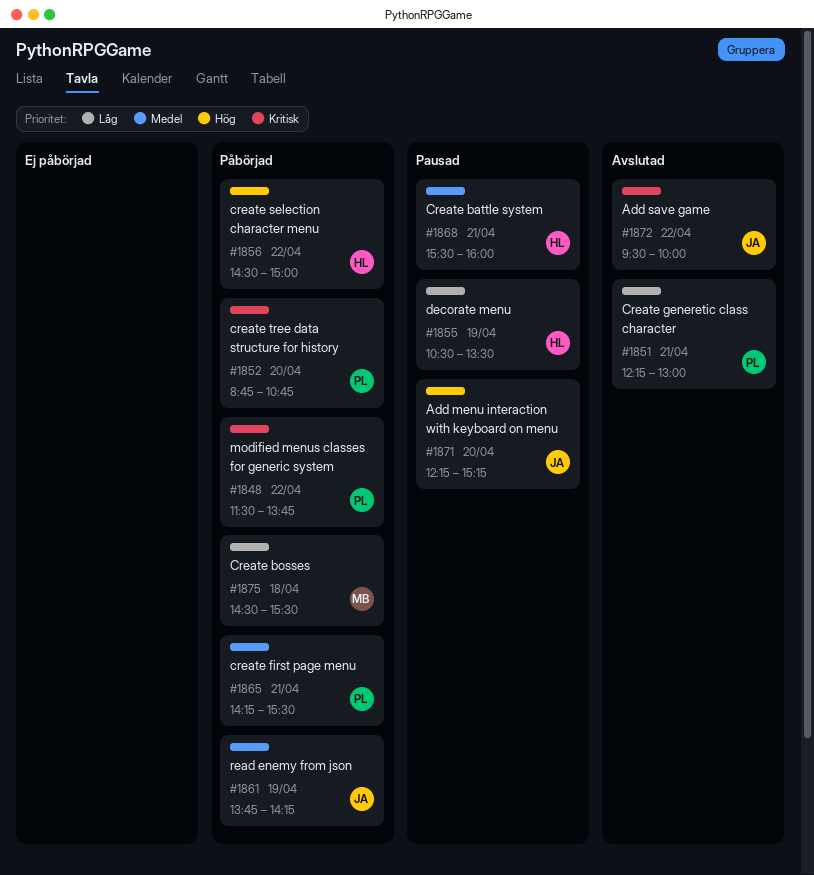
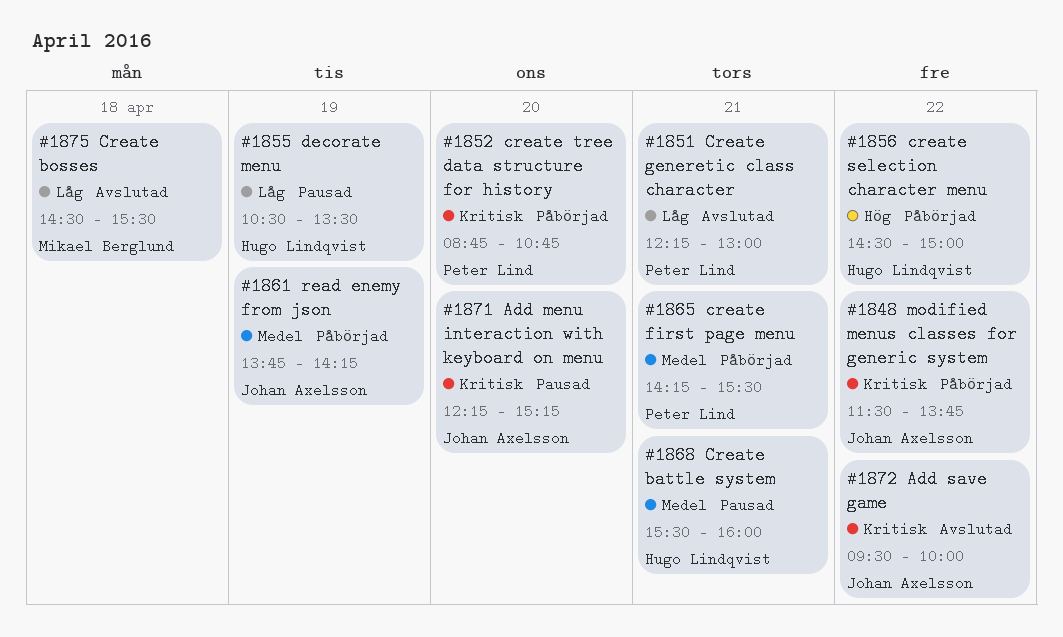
#1848, owner: Peter Lind -> Johan Axelsson
#1871, priority: Hög -> Kritisk
#1875, status: Påbörjad -> Avslutad

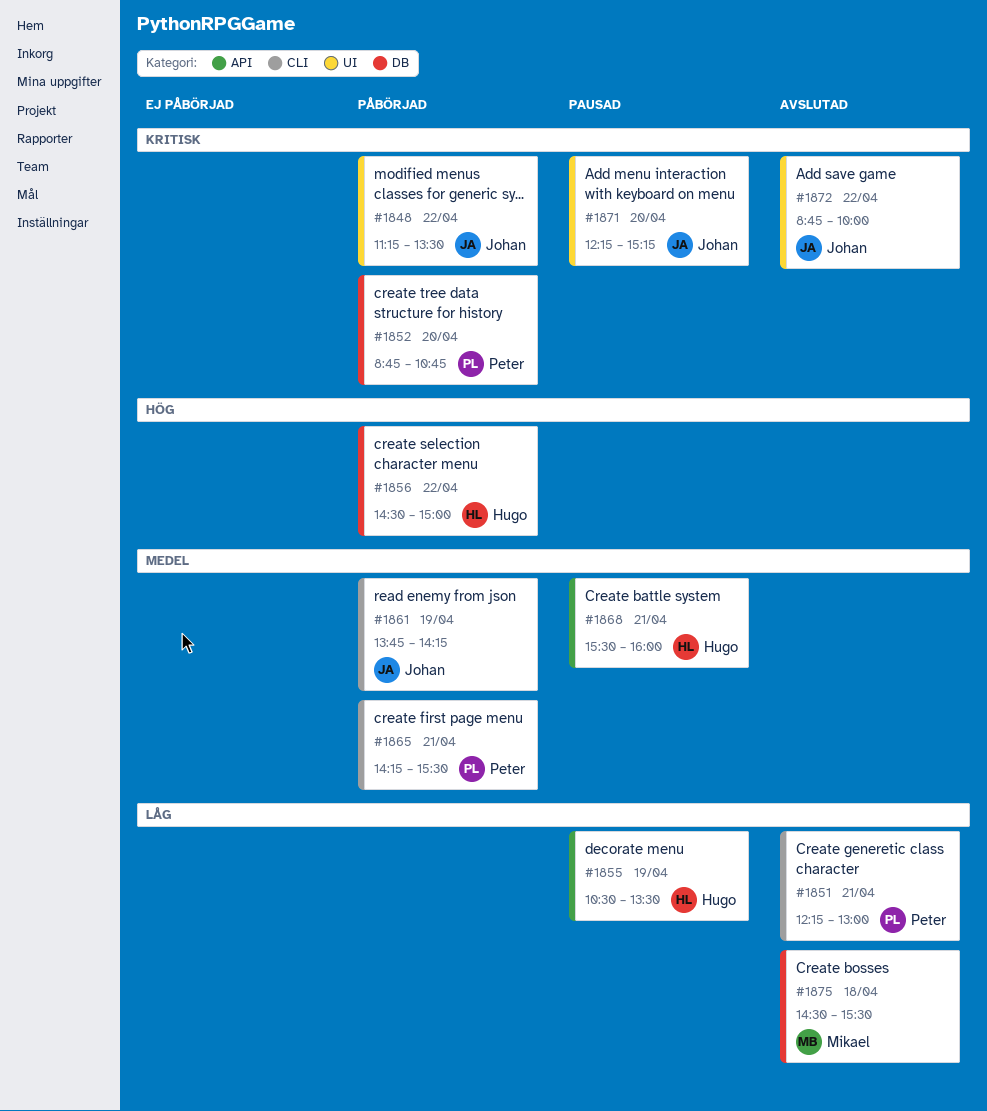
#1848, begins: 11:30 -> 11:15
#1848, ends: 13:45 -> 13:30
#1872, begins: 09:30 -> 08:45

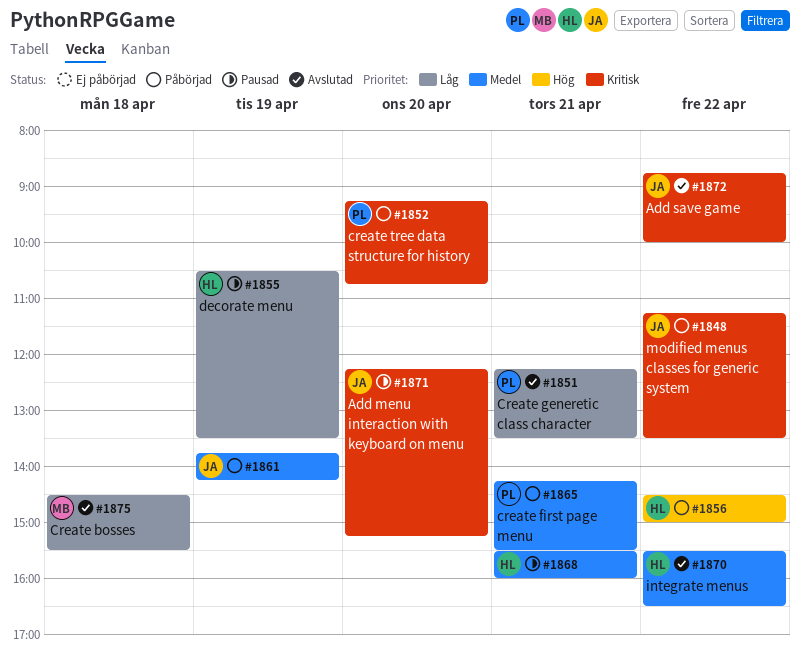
#1851, ends: 13:00 -> 13:30
#1852, begins: 08:45 -> 09:15
#1870: none -> present

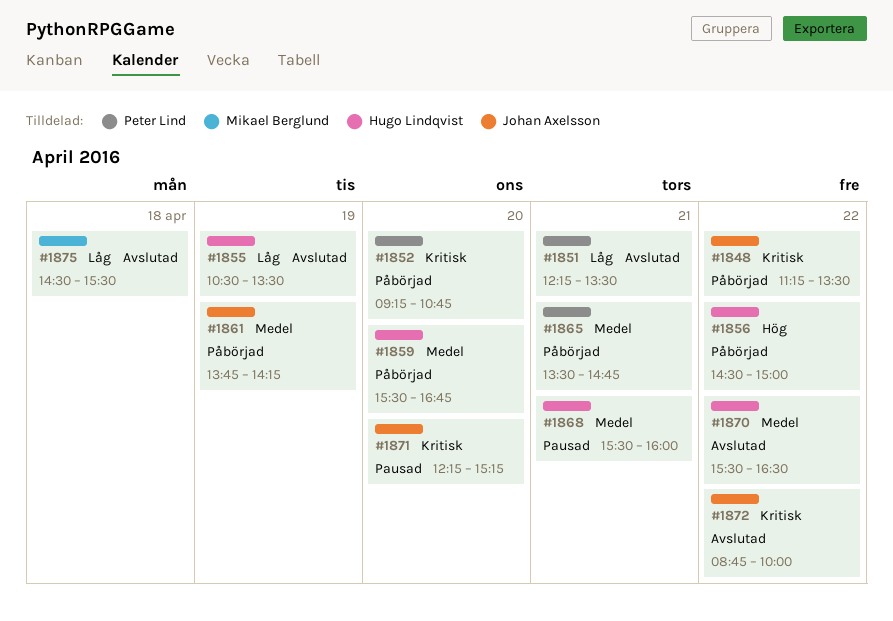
#1855, status: Pausad -> Avslutad
#1859: none -> present
#1865, begins: 14:15 -> 13:30
#1865, ends: 15:30 -> 14:45

